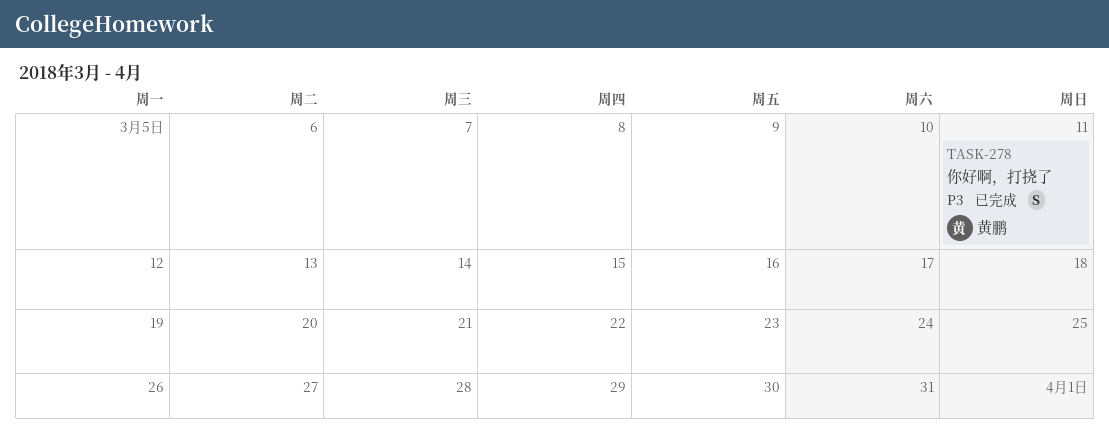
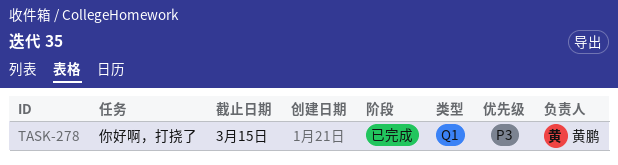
TASK-278, due: Mar 11 -> Mar 15

